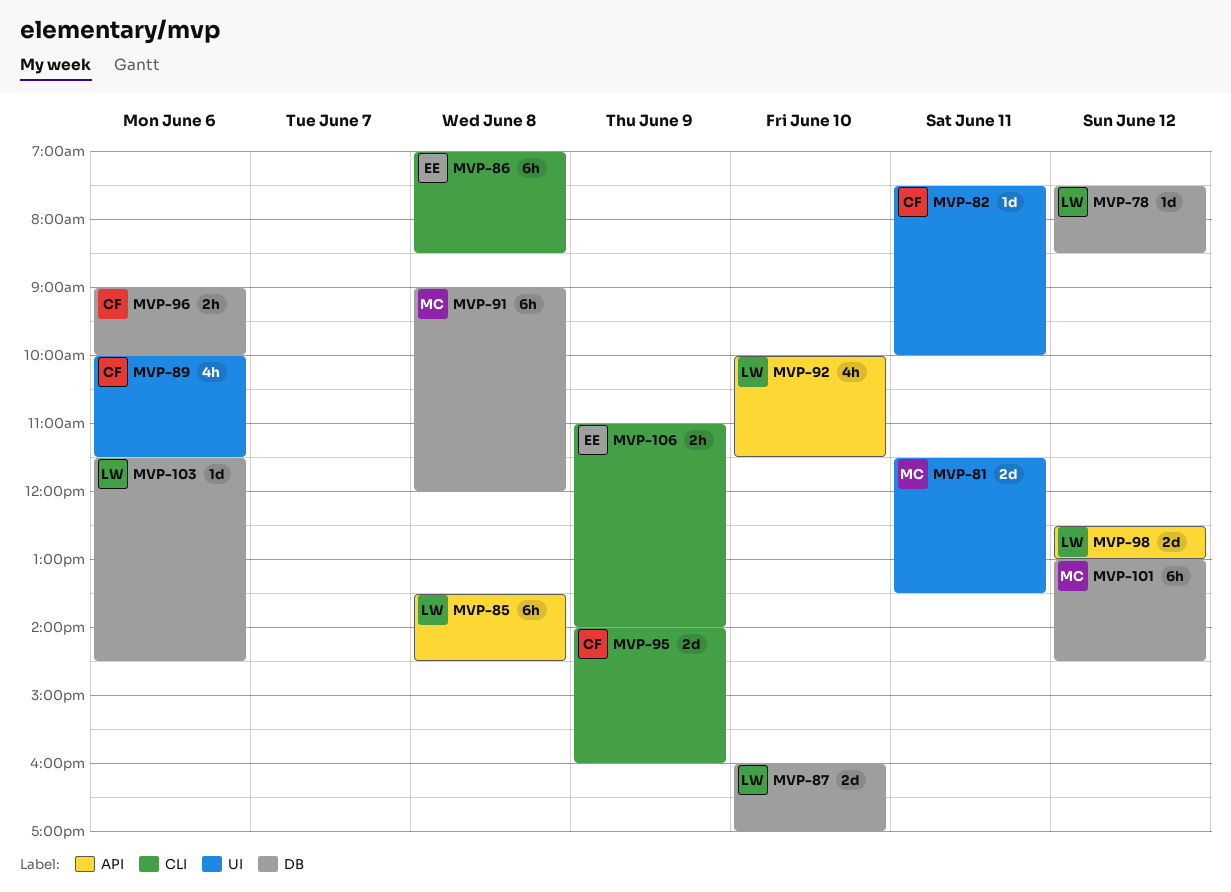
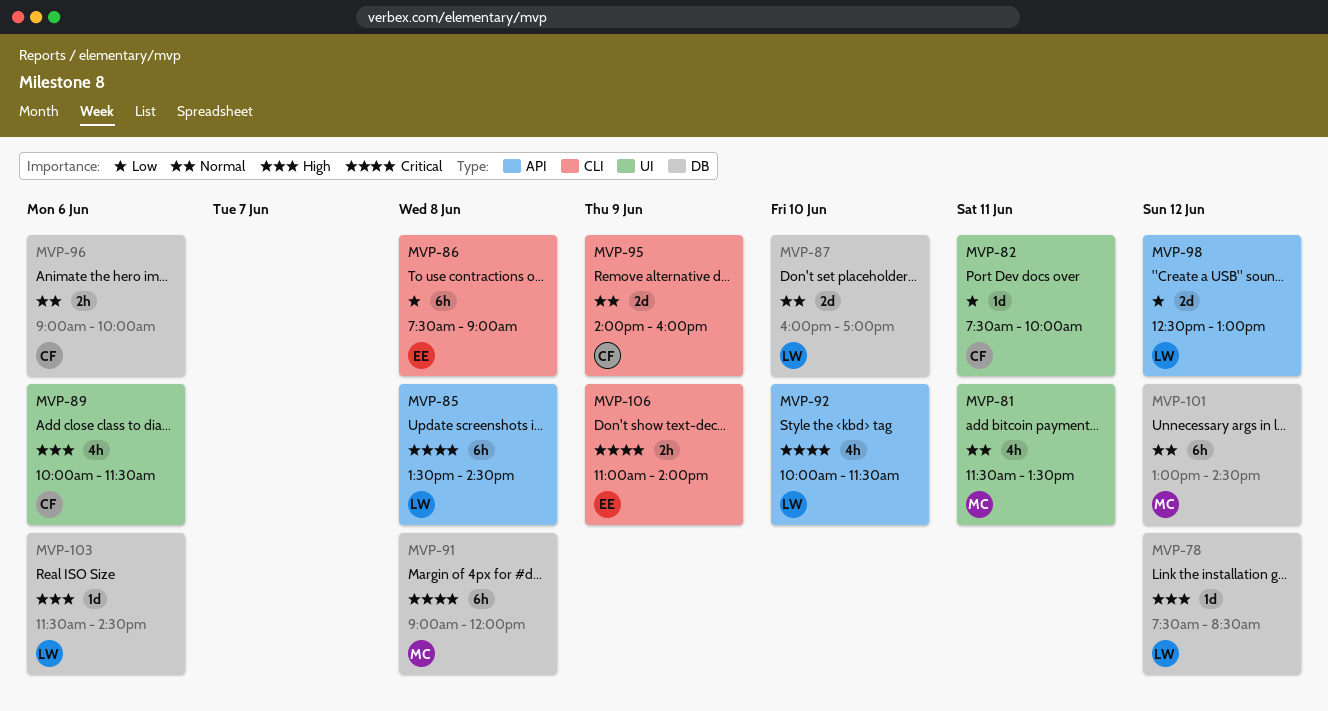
MVP-81, estimate: 2d -> 4h
MVP-86, begins: 07:00 -> 07:30
MVP-86, ends: 08:30 -> 09:00

